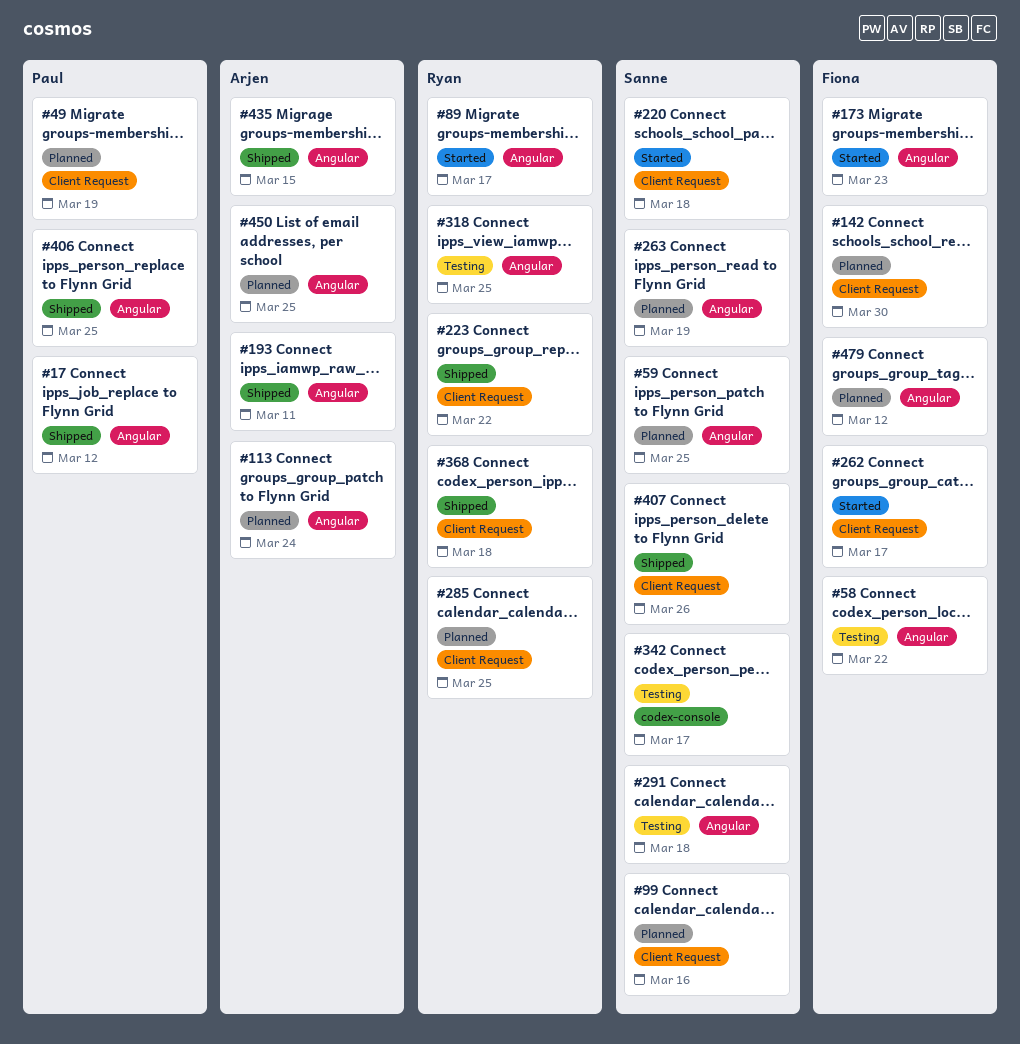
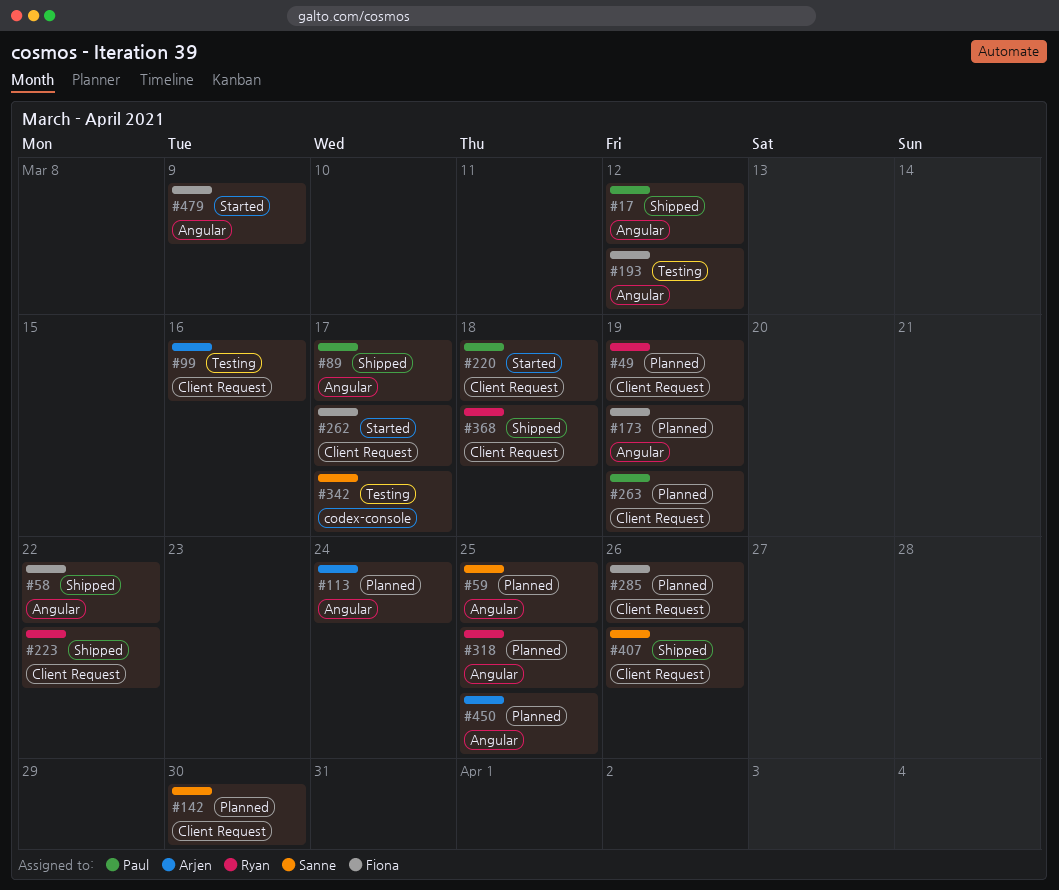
#49, owner: Paul -> Ryan
#58, status: Testing -> Shipped
#89, status: Started -> Shipped
#89, owner: Ryan -> Paul
#99, status: Planned -> Testing
#99, owner: Sanne -> Arjen
#142, owner: Fiona -> Sanne
#173, status: Started -> Planned
#173, due: Mar 23 -> Mar 19
#193, status: Shipped -> Testing
#193, owner: Arjen -> Fiona
#193, due: Mar 11 -> Mar 12
#220, owner: Sanne -> Paul
#263, owner: Sanne -> Paul
#263, label: Angular -> Client Request
#285, owner: Ryan -> Fiona
#285, due: Mar 25 -> Mar 26
#291: present -> none
#318, status: Testing -> Planned
#406: present -> none
#435: present -> none
#479, status: Planned -> Started
#479, due: Mar 12 -> Mar 9

